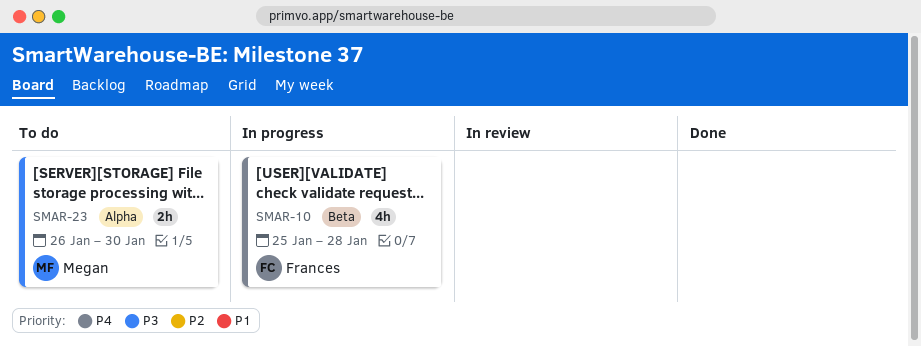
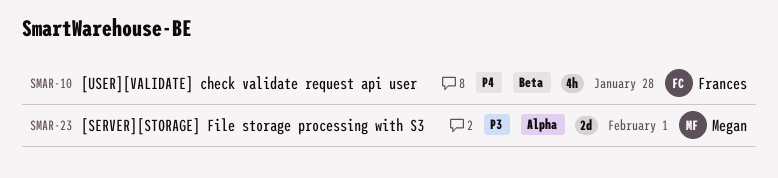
SMAR-23, estimate: 2h -> 2d
SMAR-23, due: Jan 30 -> Feb 1

